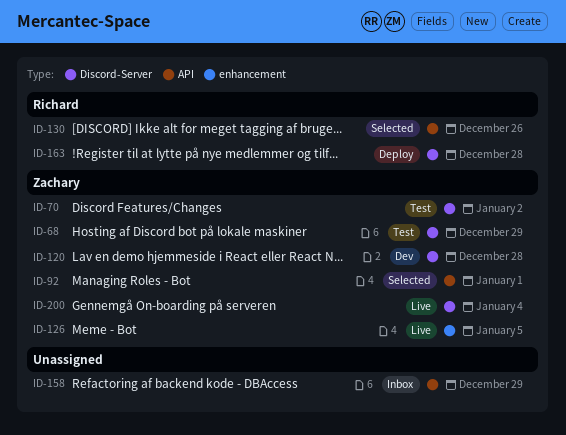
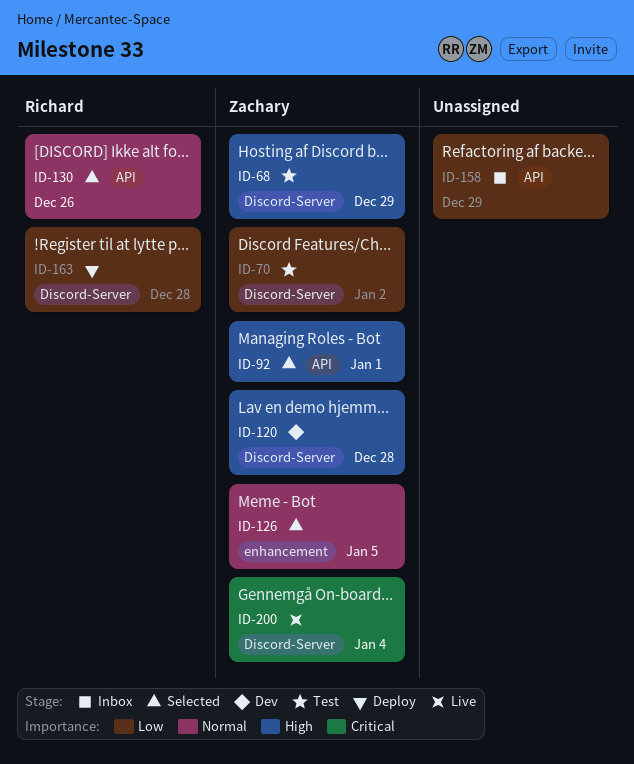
ID-126, status: Live -> Selected

